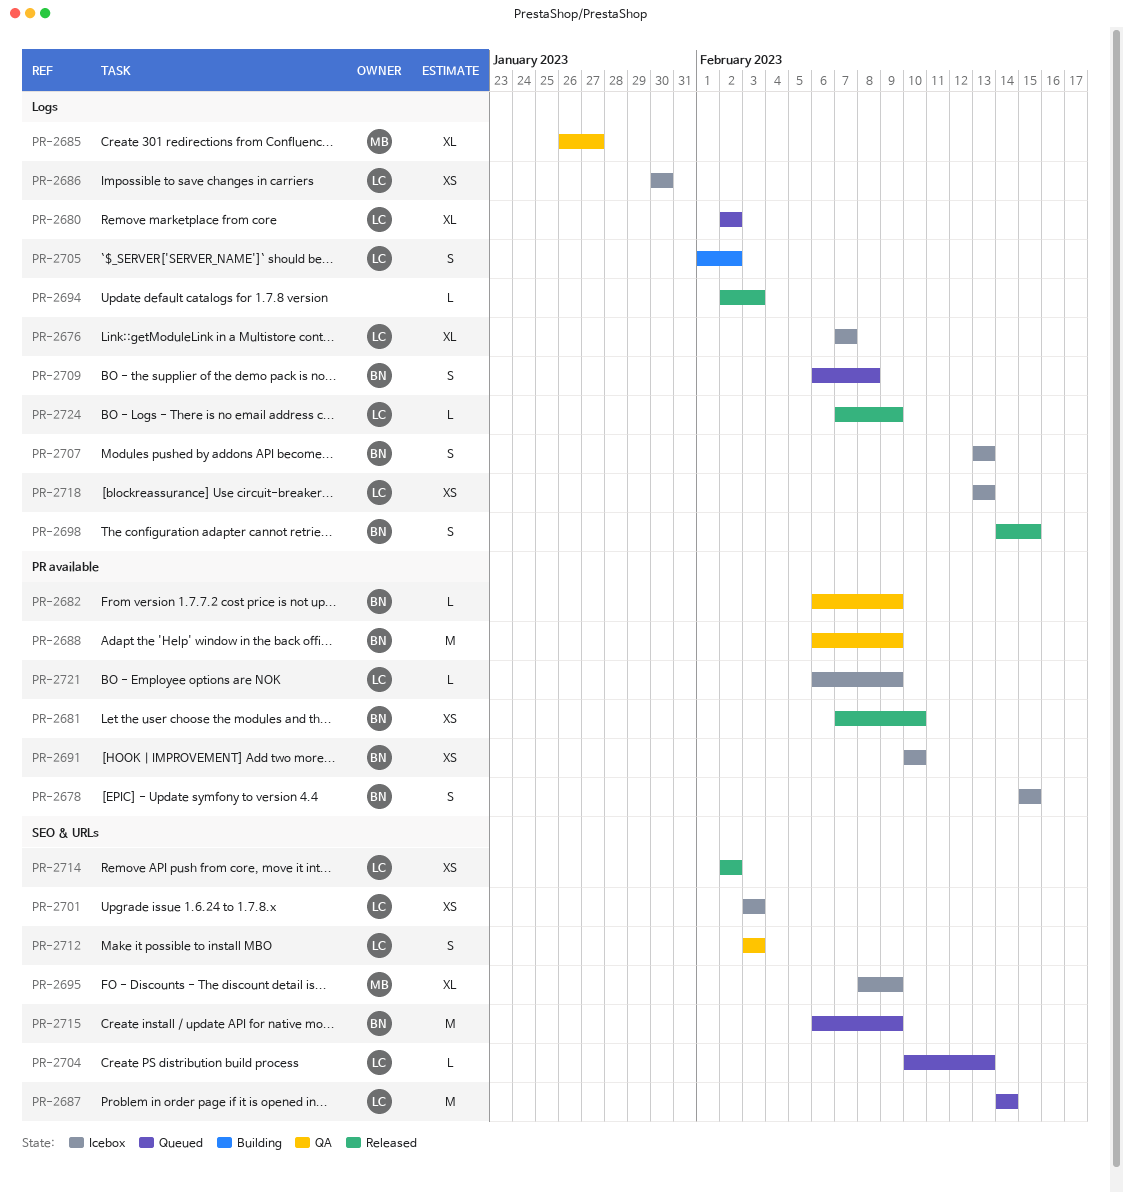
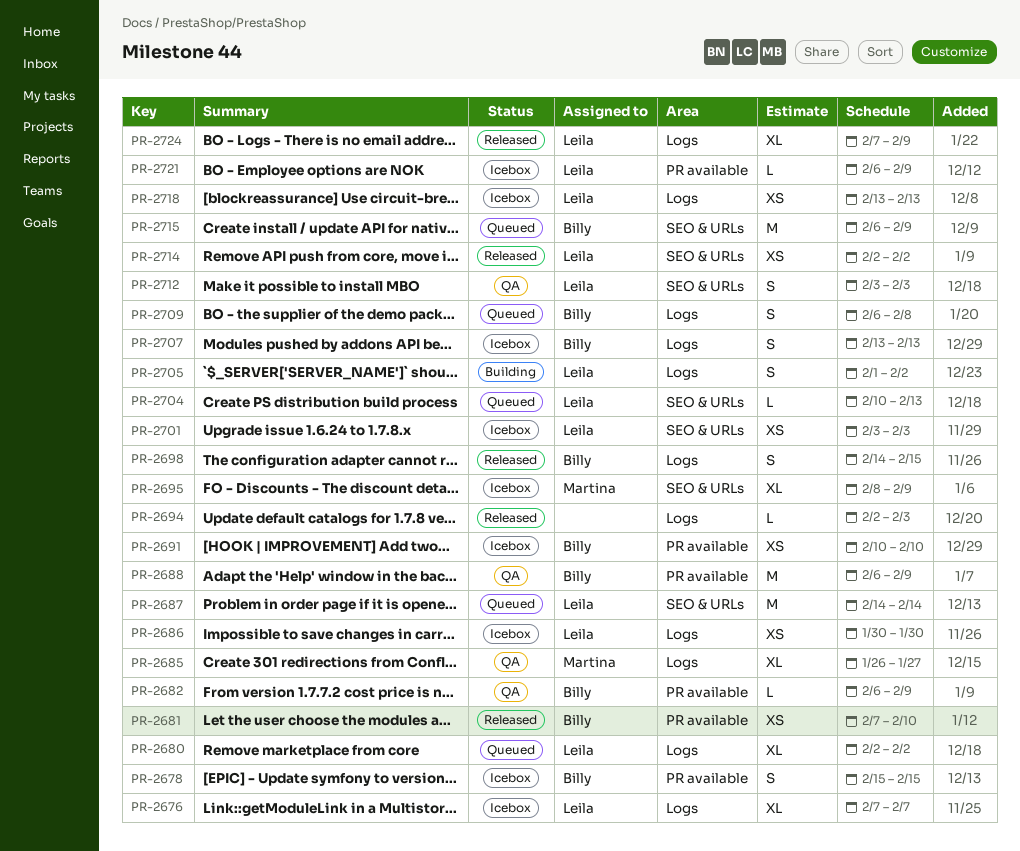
PR-2724, estimate: L -> XL

